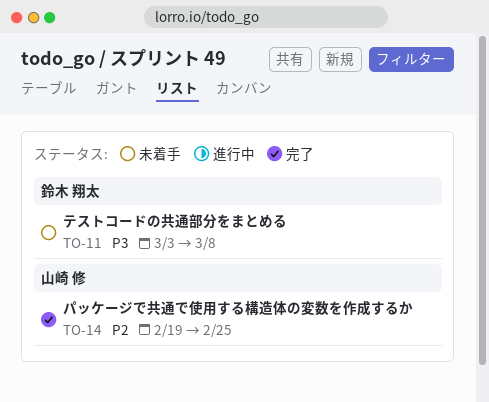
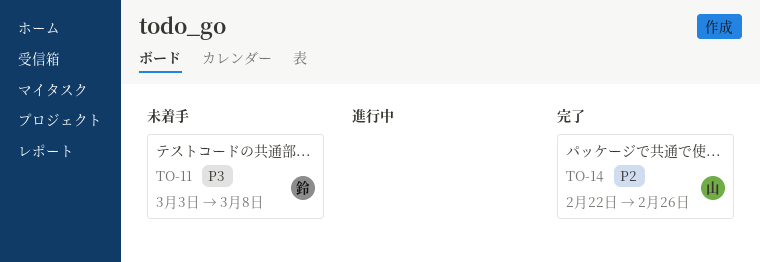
TO-14, start: Feb 19 -> Feb 22
TO-14, due: Feb 25 -> Feb 26

